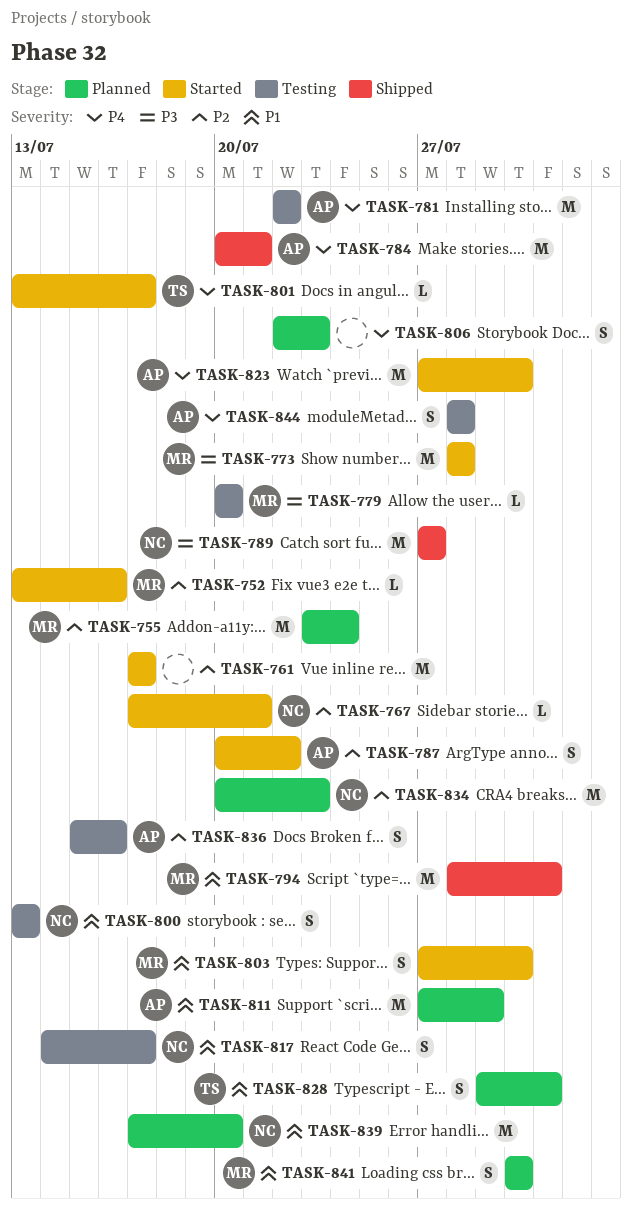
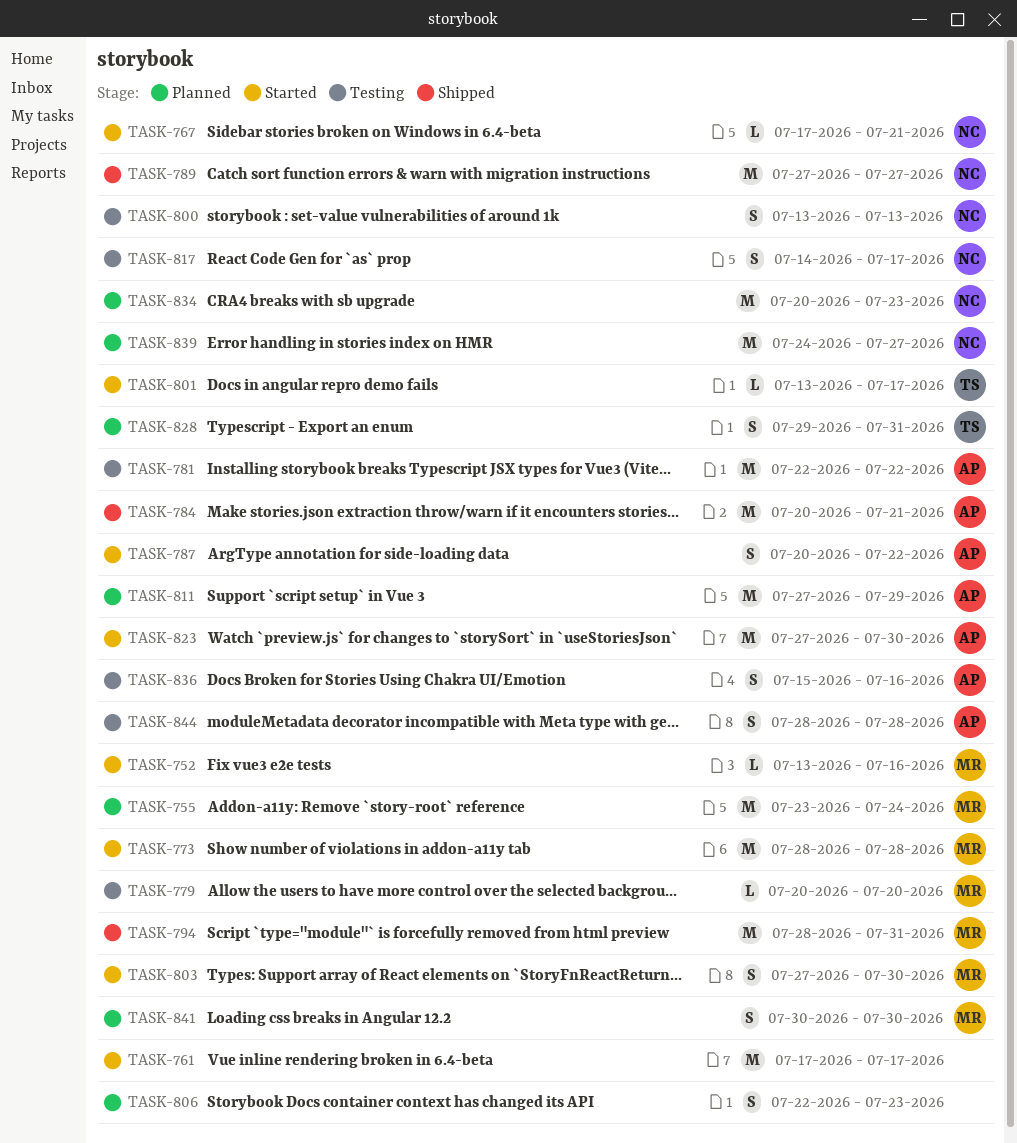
TASK-839, start: Jul 17 -> Jul 24
TASK-839, due: Jul 20 -> Jul 27

